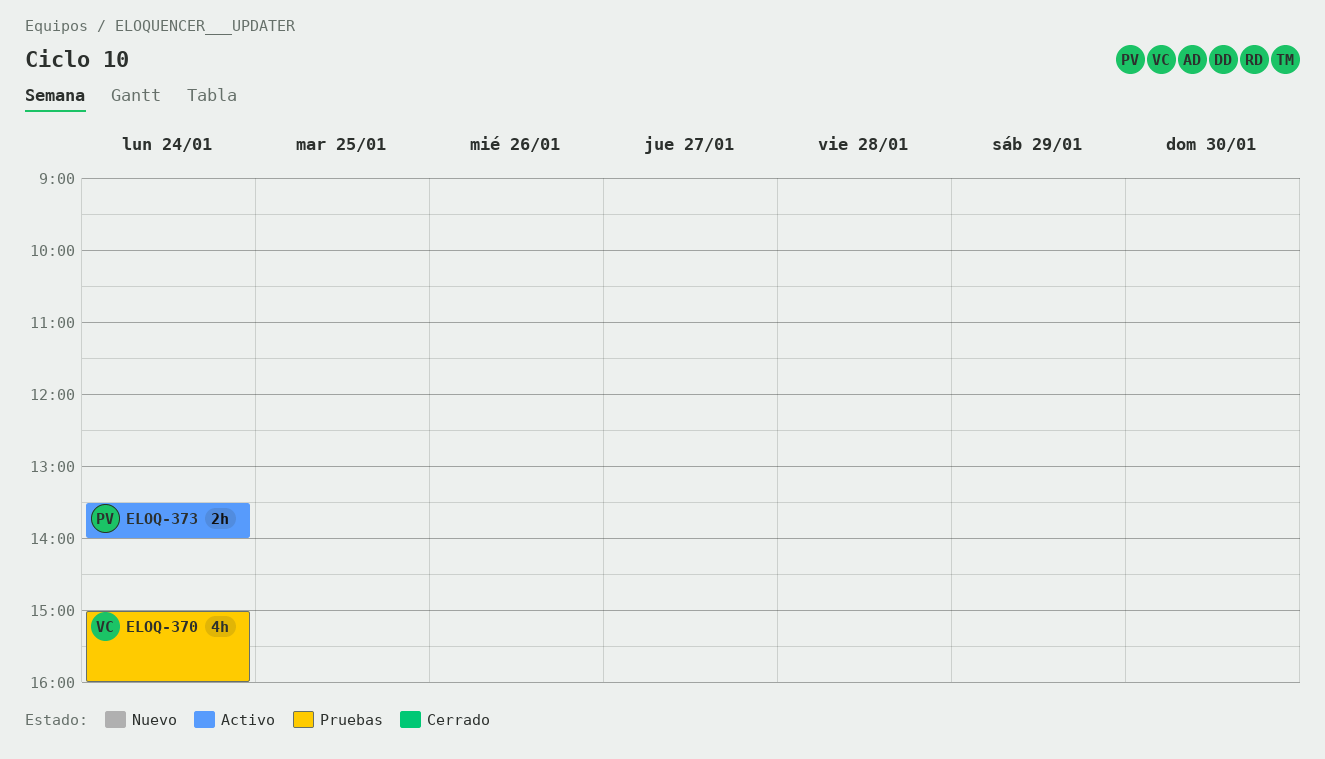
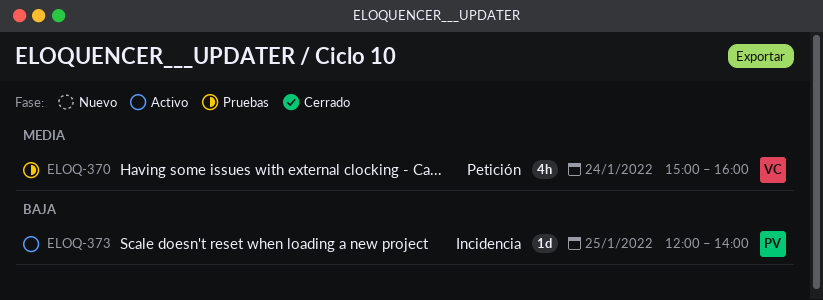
ELOQ-373, estimate: 2h -> 1d
ELOQ-373, day: Jan 24 -> Jan 25
ELOQ-373, begins: 13:30 -> 12:00

